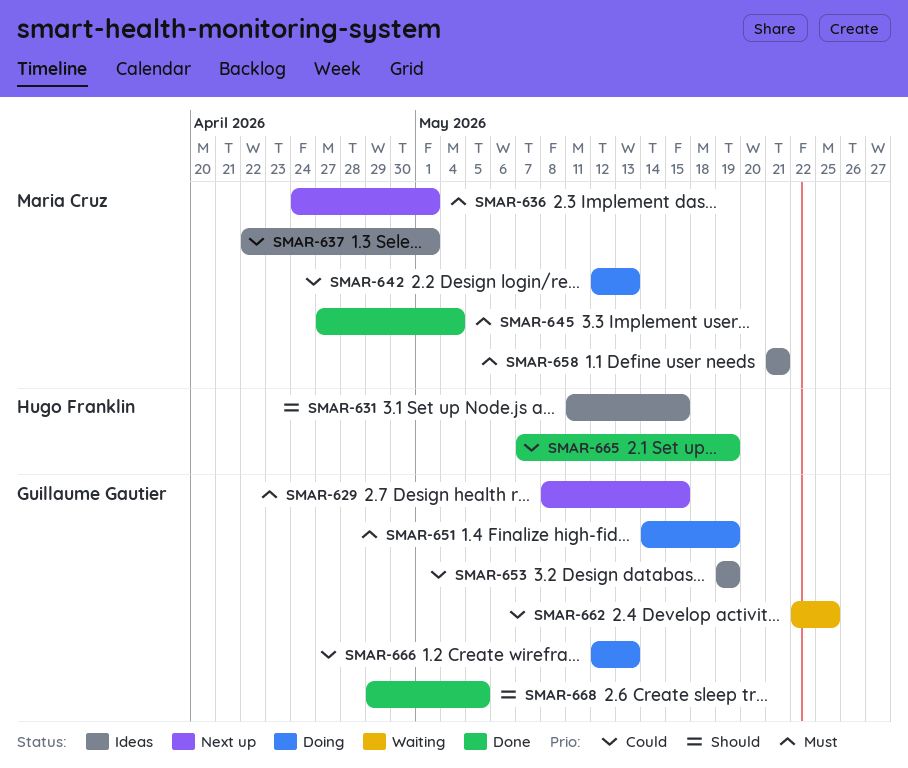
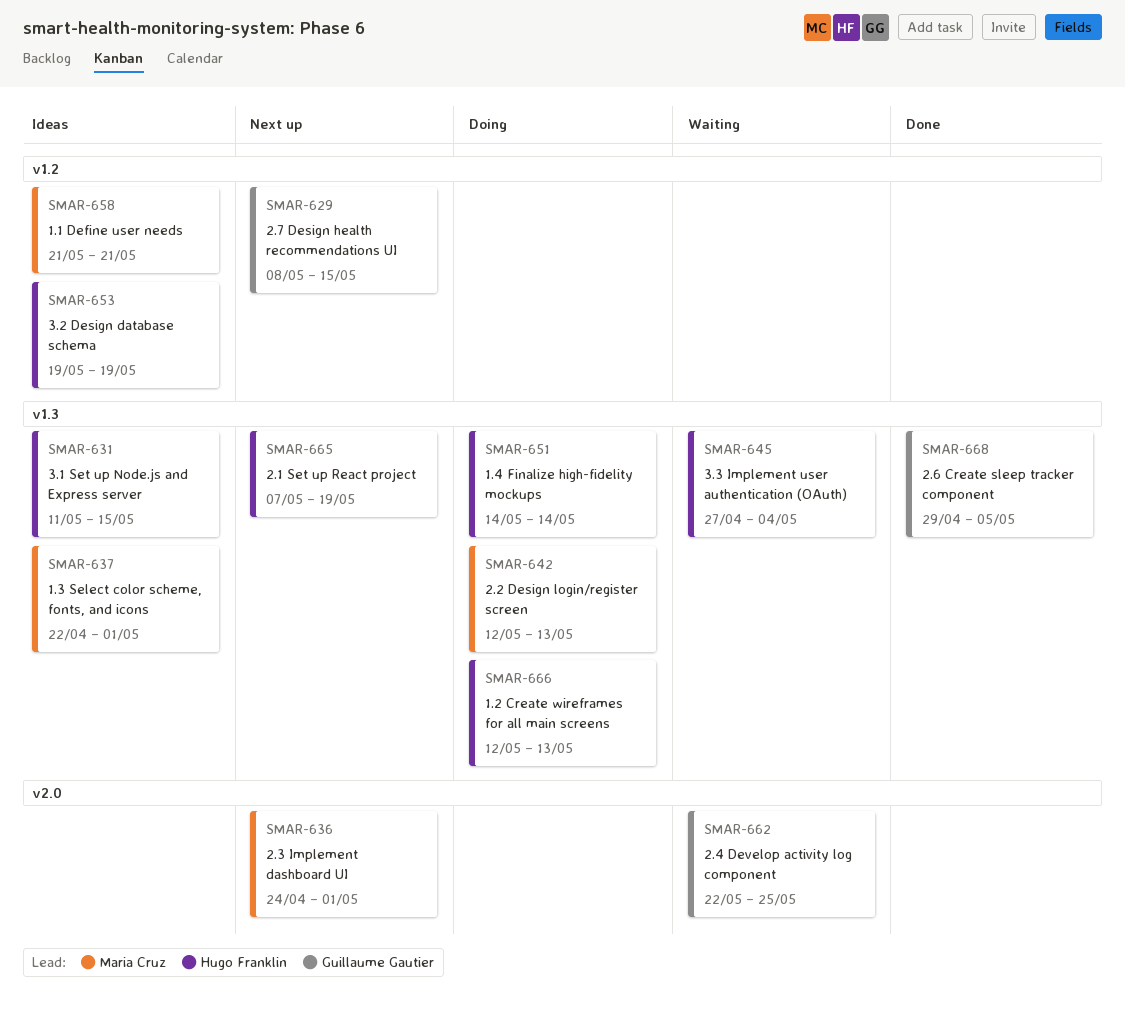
SMAR-645, status: Done -> Waiting
SMAR-645, owner: Maria Cruz -> Hugo Franklin
SMAR-651, owner: Guillaume Gautier -> Hugo Franklin
SMAR-651, due: May 19 -> May 14
SMAR-653, owner: Guillaume Gautier -> Hugo Franklin
SMAR-665, status: Done -> Next up
SMAR-666, owner: Guillaume Gautier -> Hugo Franklin

